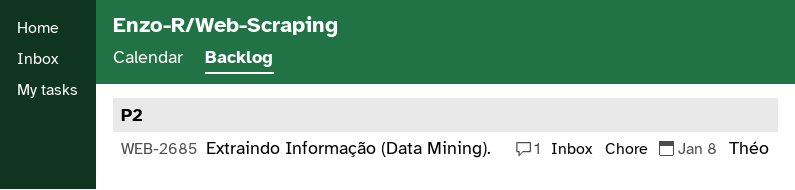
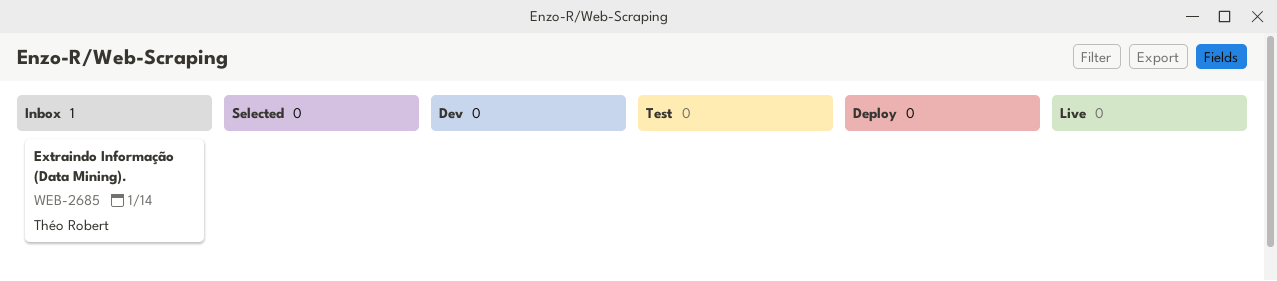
WEB-2685, due: Jan 8 -> Jan 14

